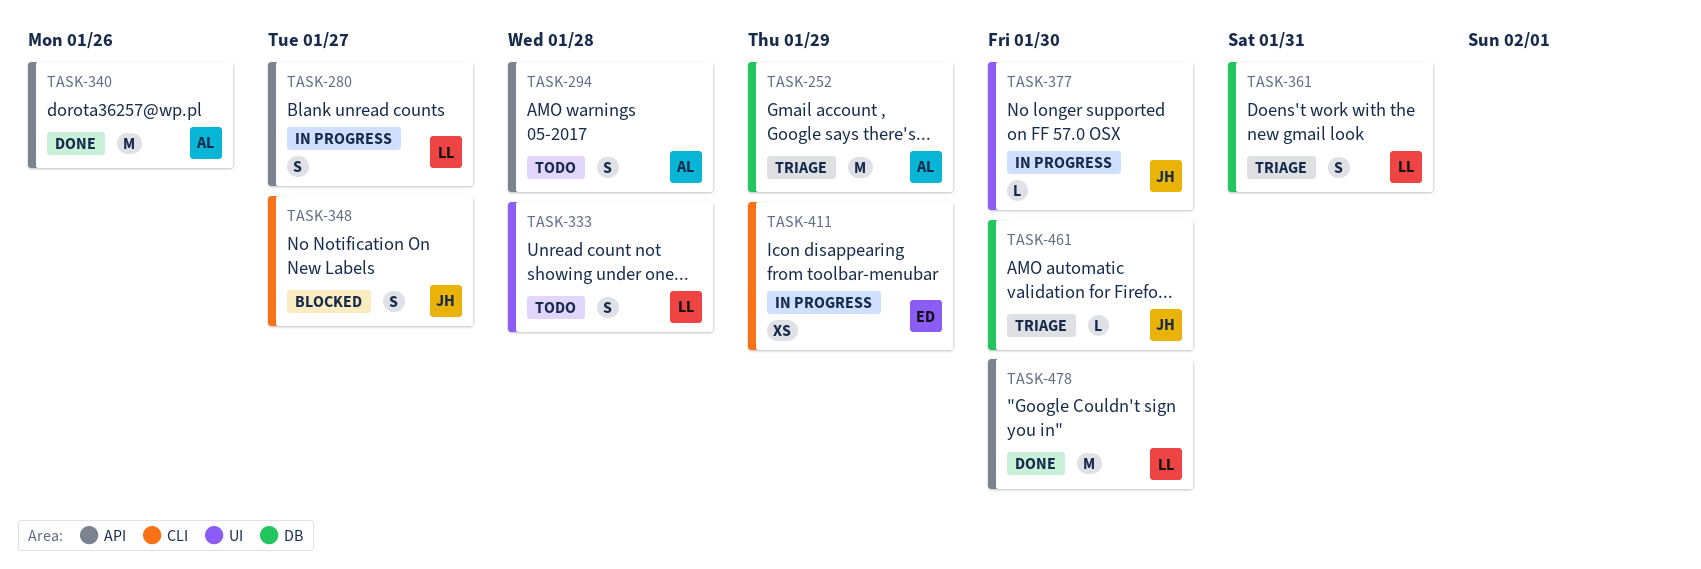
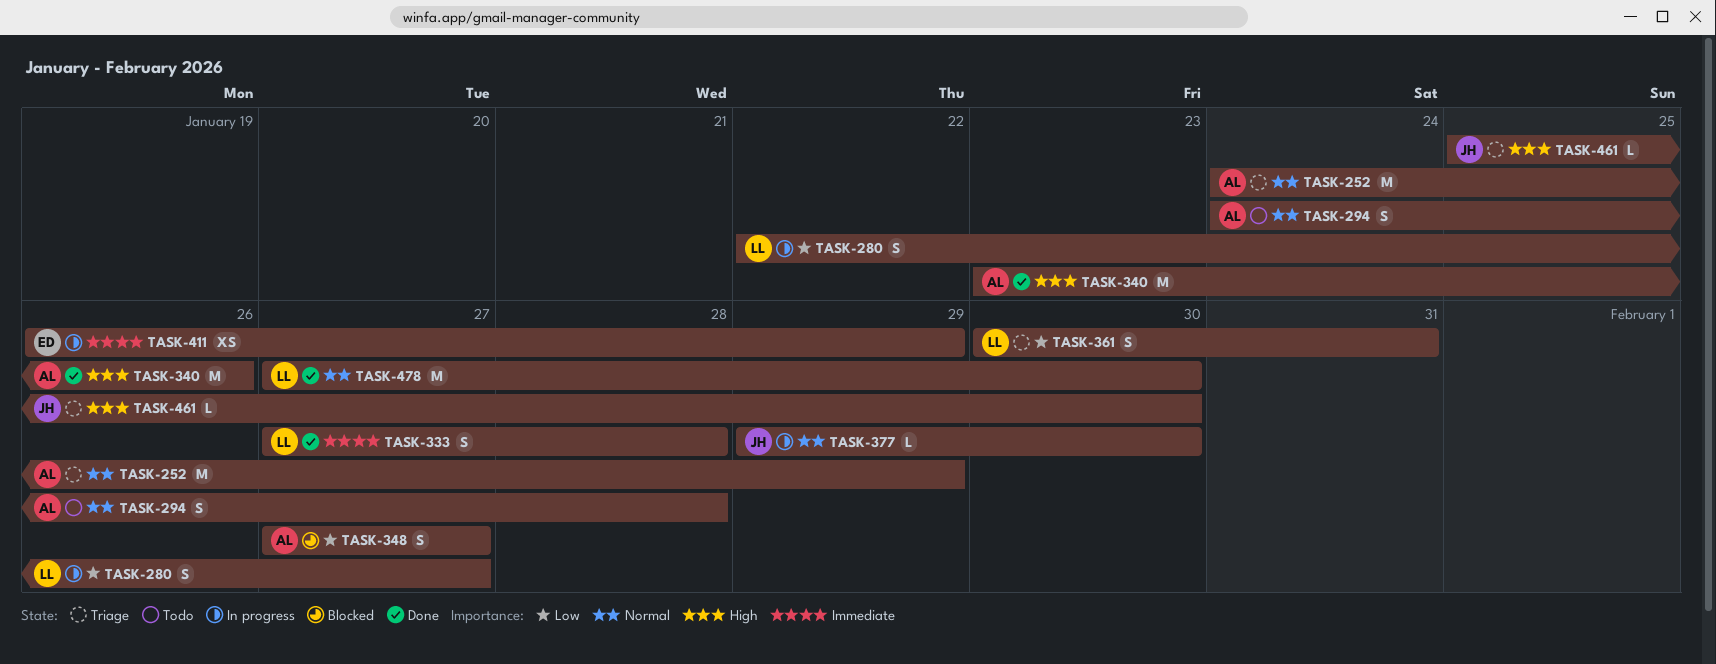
TASK-333, status: Todo -> Done
TASK-348, owner: JH -> AL

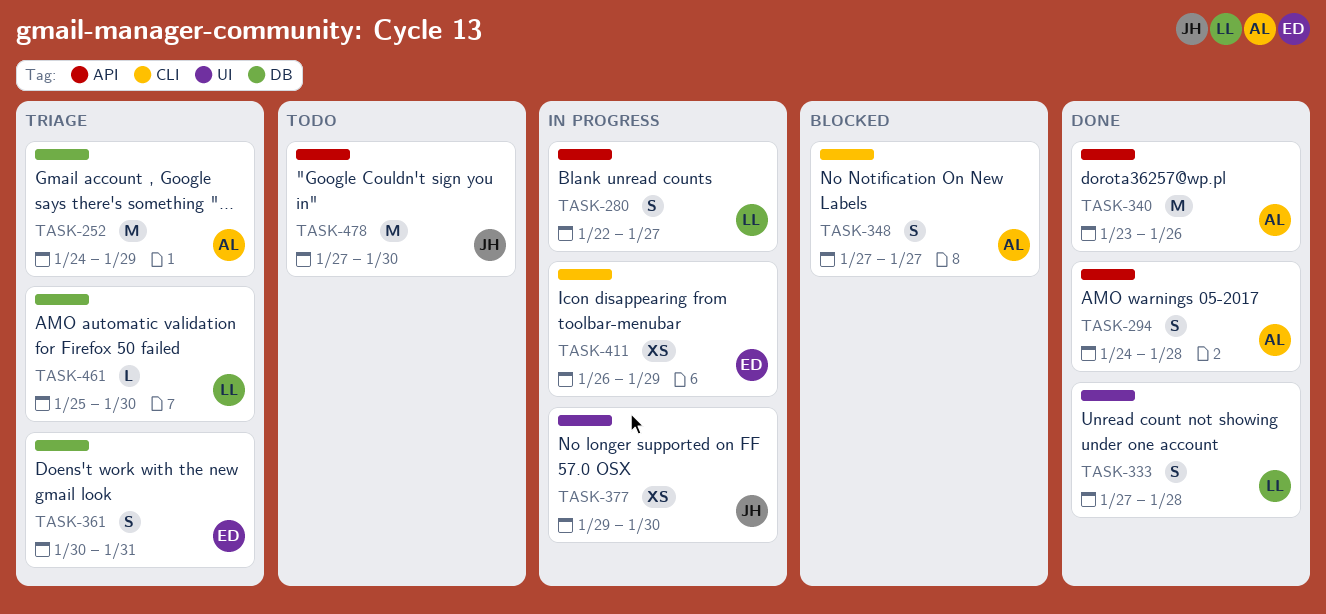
TASK-294, status: Todo -> Done
TASK-361, owner: LL -> ED
TASK-377, estimate: L -> XS
TASK-461, owner: JH -> LL
TASK-478, status: Done -> Todo
TASK-478, owner: LL -> JH

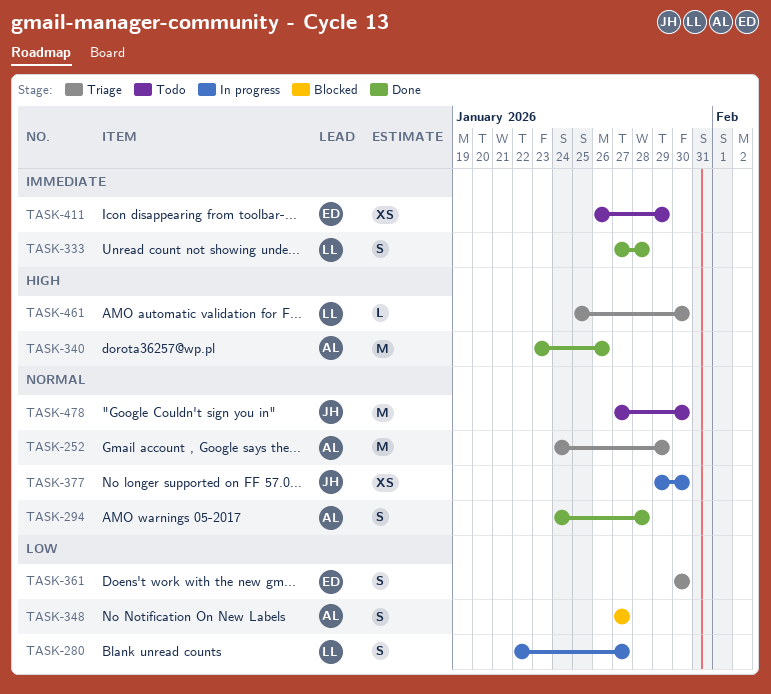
TASK-361, due: Jan 31 -> Jan 30
TASK-411, status: In progress -> Todo

